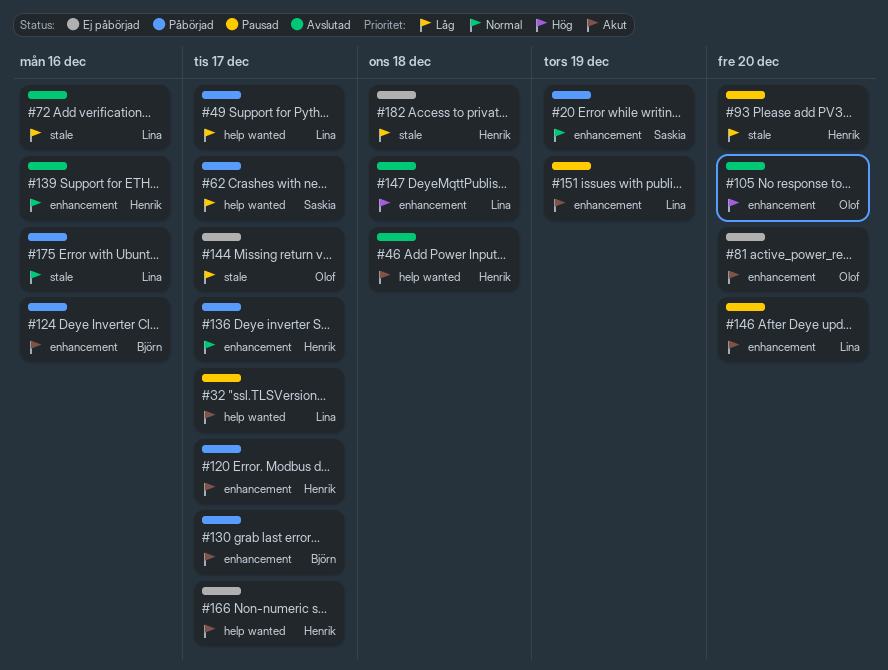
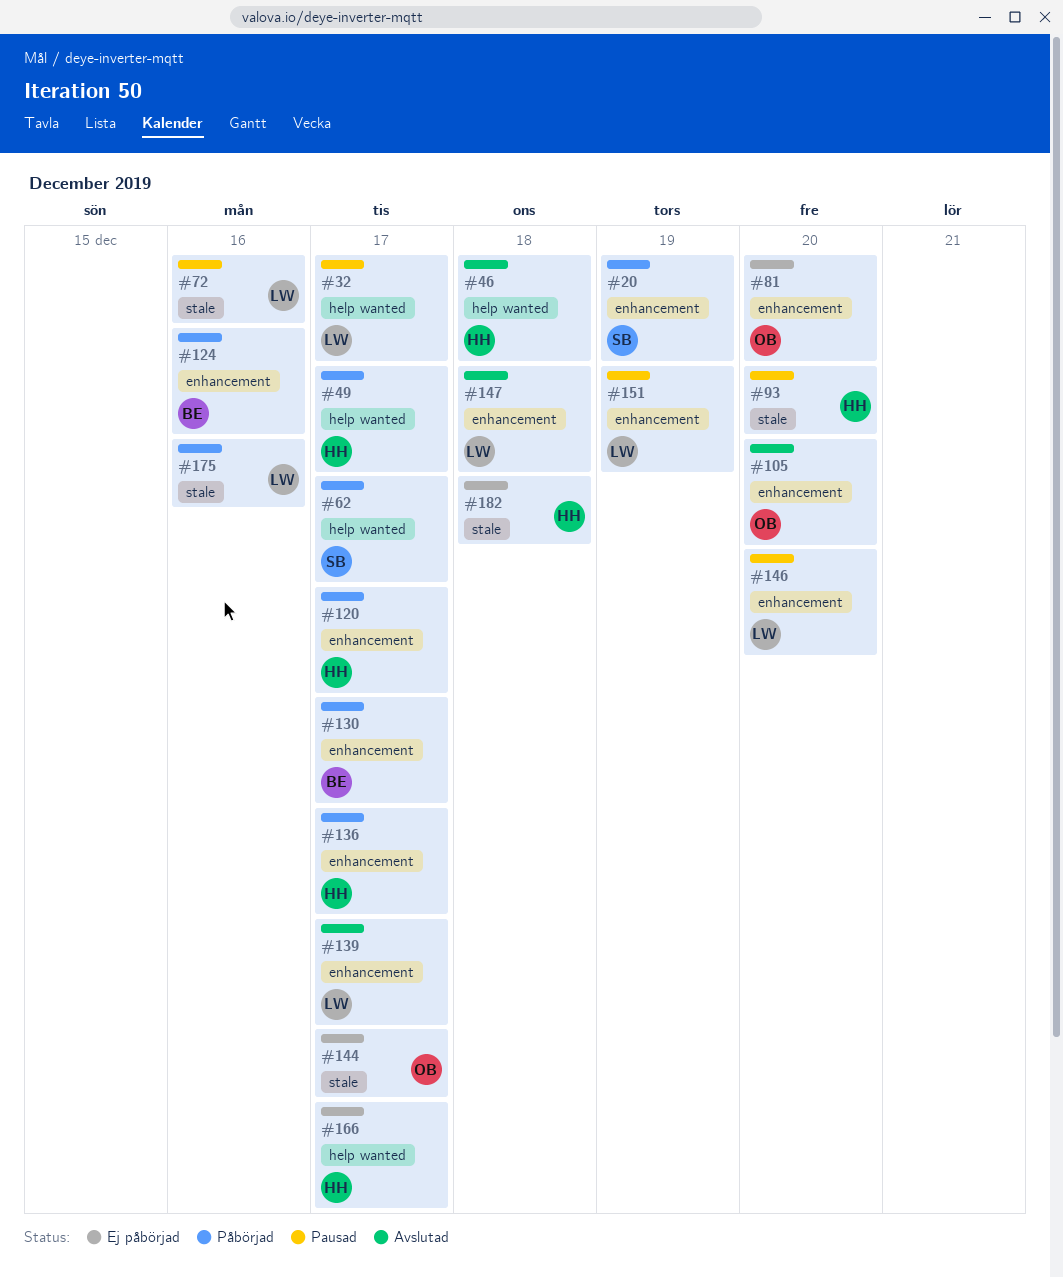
#49, owner: Lina -> Henrik
#72, status: Avslutad -> Pausad
#139, owner: Henrik -> Lina
#139, due: Dec 16 -> Dec 17

